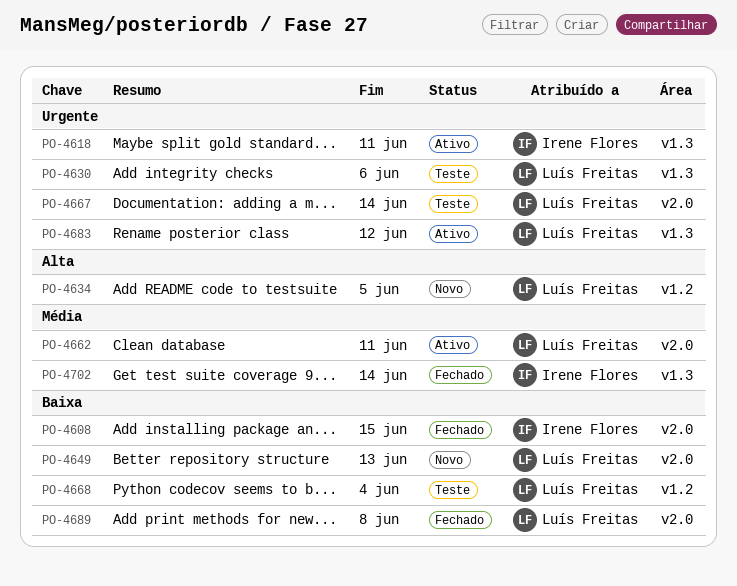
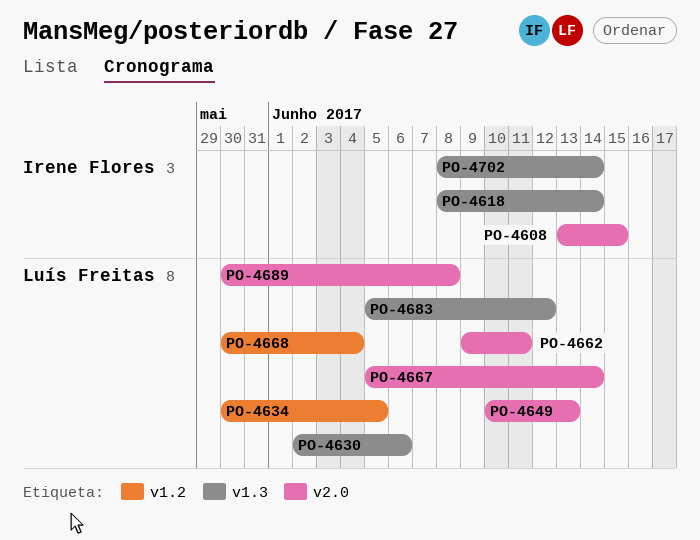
PO-4618, due: Jun 11 -> Jun 14

